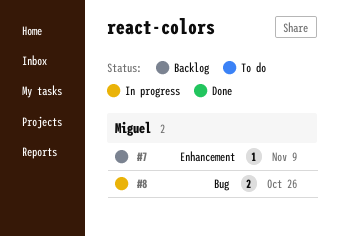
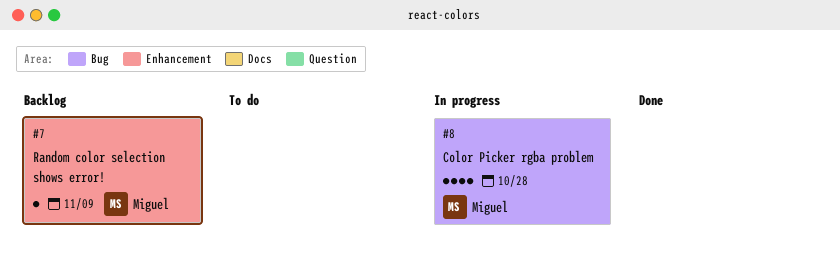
#8, estimate: 2 -> 4
#8, due: Oct 26 -> Oct 28

